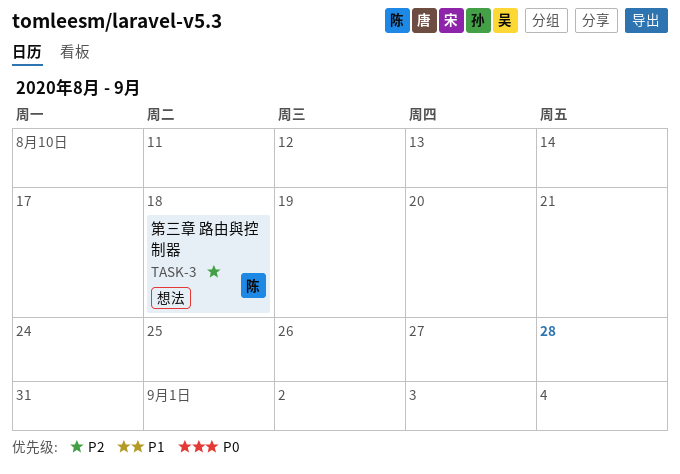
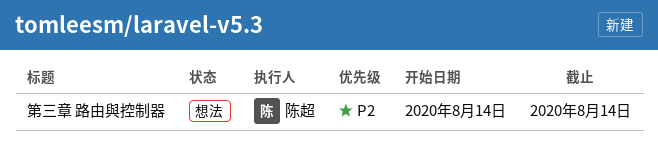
第三章 路由與控制器, due: Aug 18 -> Aug 14

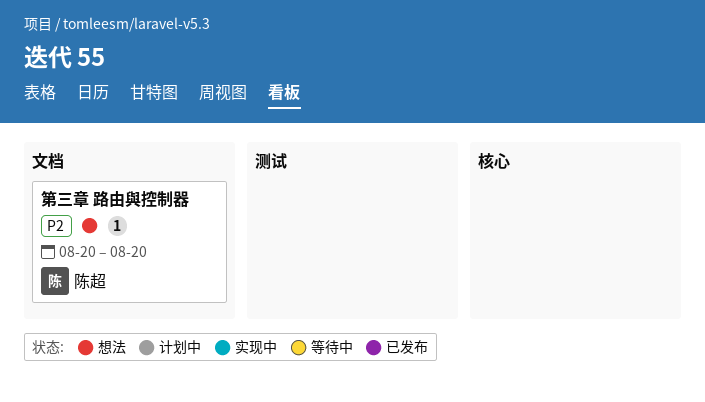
第三章 路由與控制器, start: Aug 14 -> Aug 20
第三章 路由與控制器, due: Aug 14 -> Aug 20

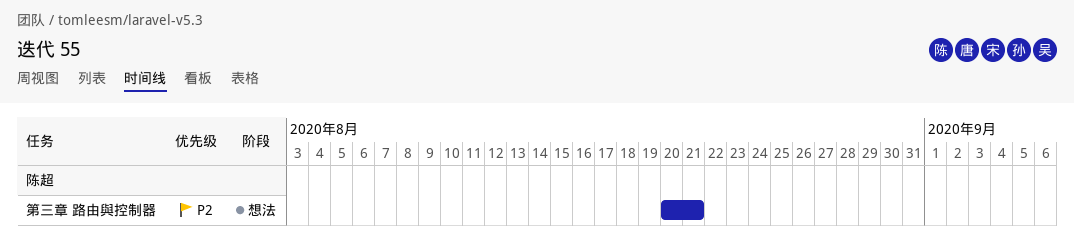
第三章 路由與控制器, due: Aug 20 -> Aug 21

